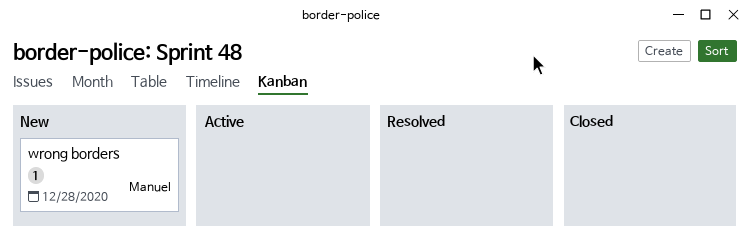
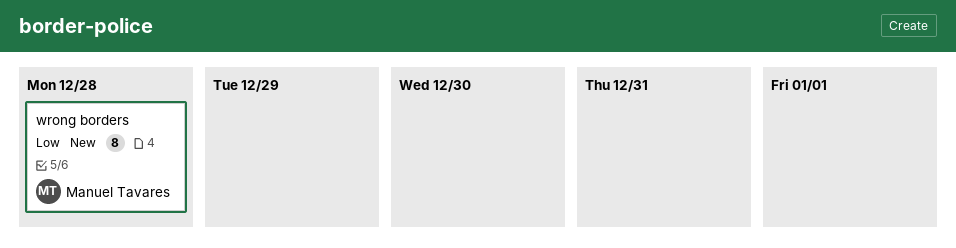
wrong borders, estimate: 1 -> 8

